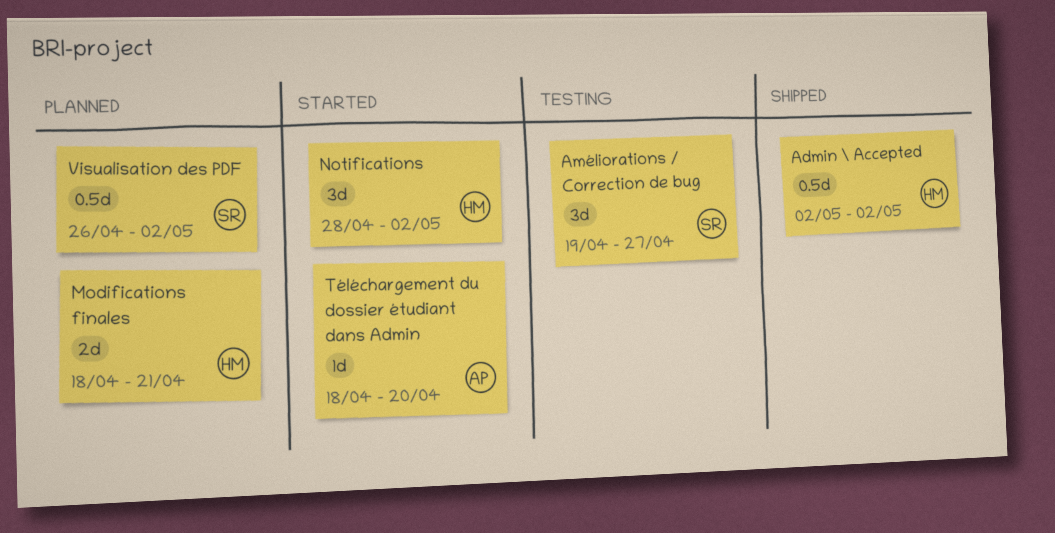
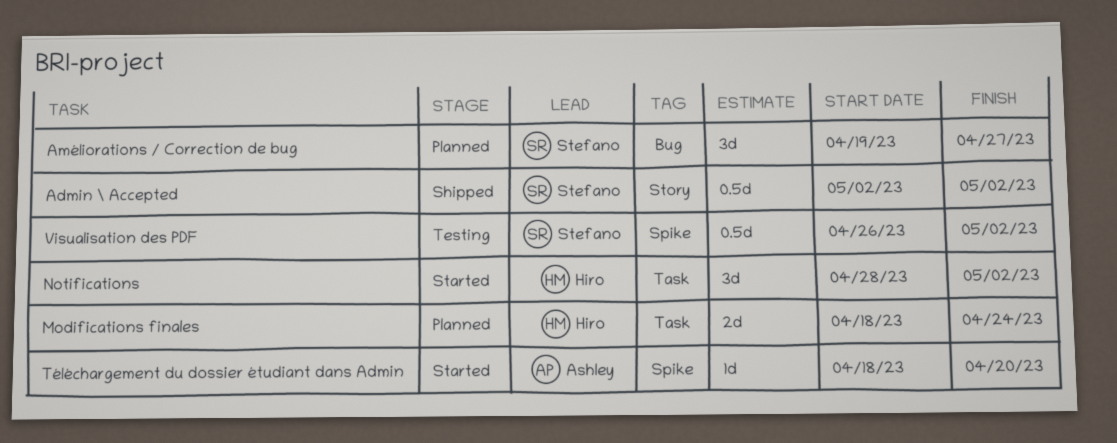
Admin \ Accepted, owner: Hiro -> Stefano
Améliorations / Correction de bug, status: Testing -> Planned
Modifications finales, due: Apr 21 -> Apr 24
Visualisation des PDF, status: Planned -> Testing

